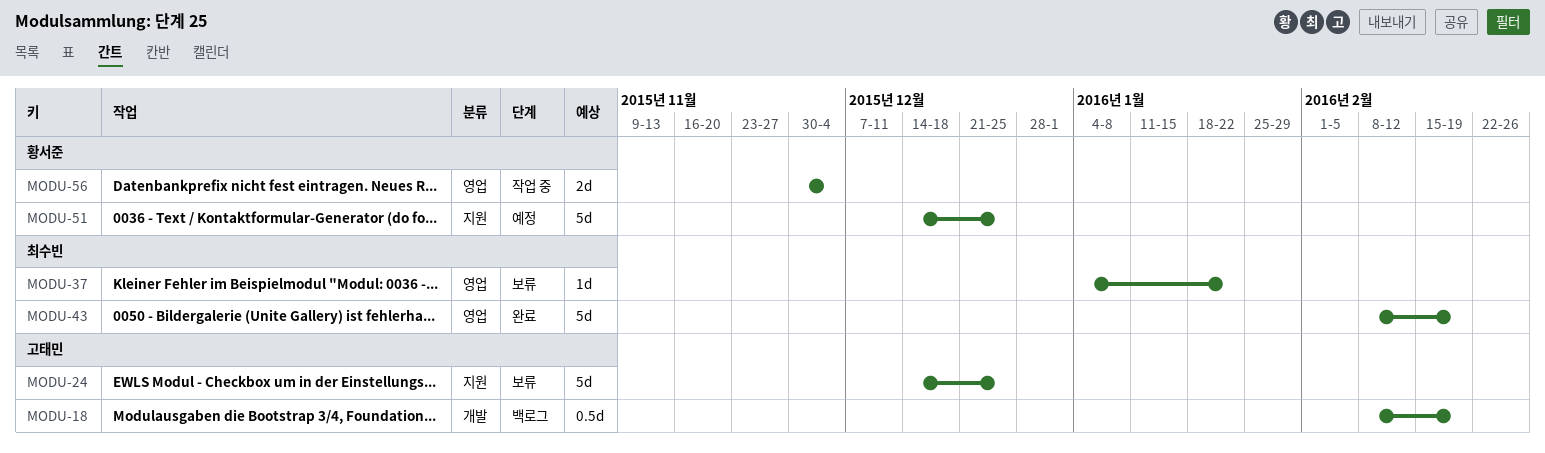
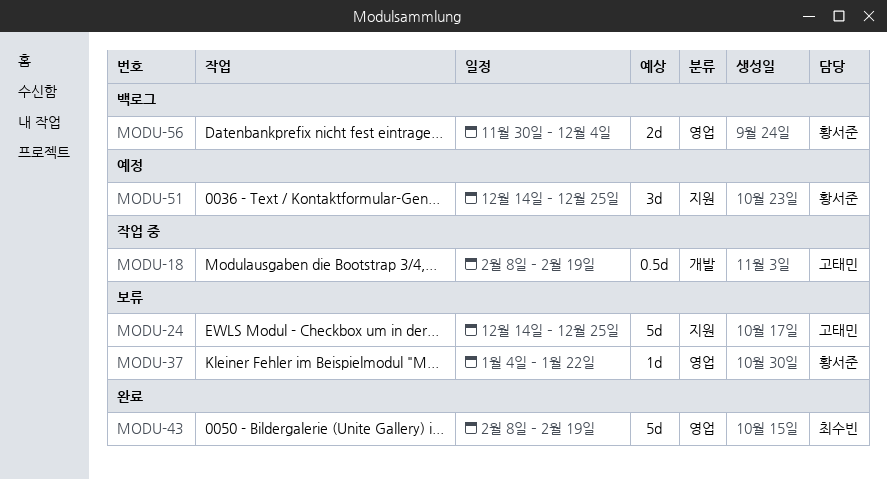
MODU-18, status: 백로그 -> 작업 중
MODU-37, owner: 최수빈 -> 황서준
MODU-51, estimate: 5d -> 3d
MODU-56, status: 작업 중 -> 백로그

